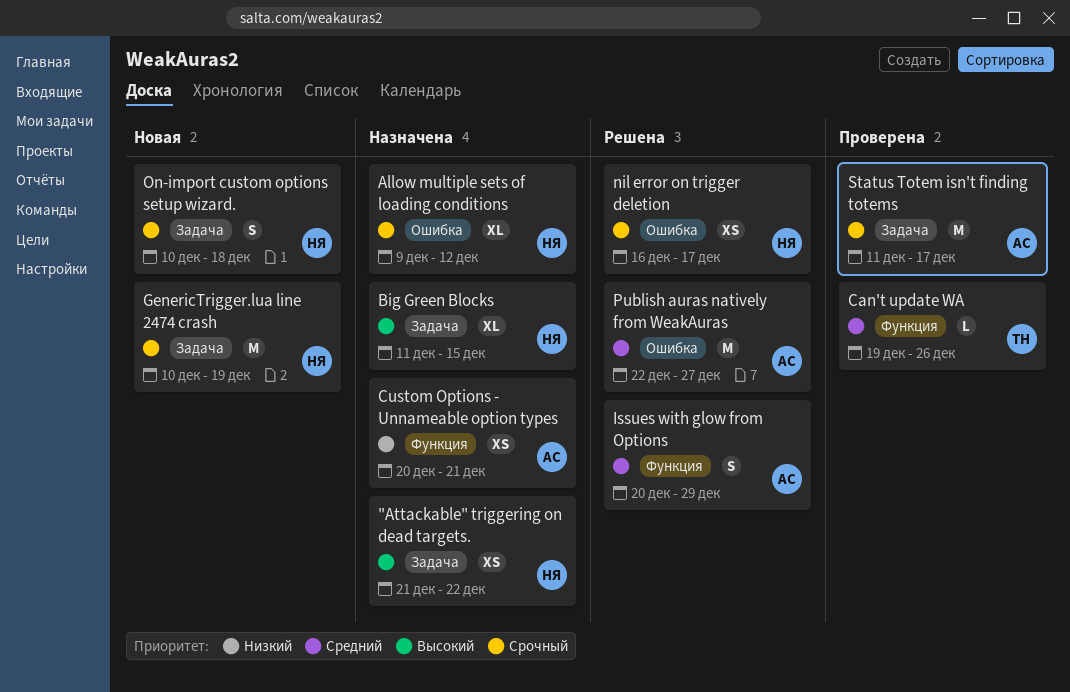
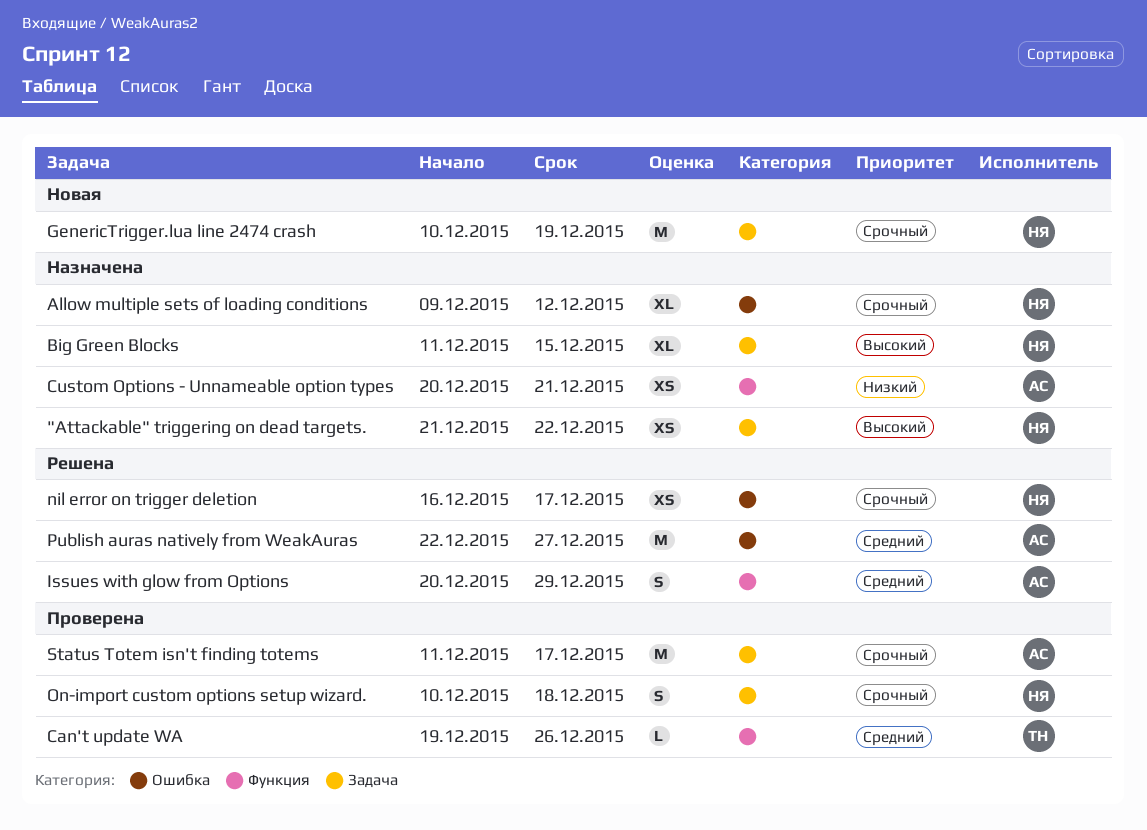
On-import custom options setup wizard., status: Новая -> Проверена

